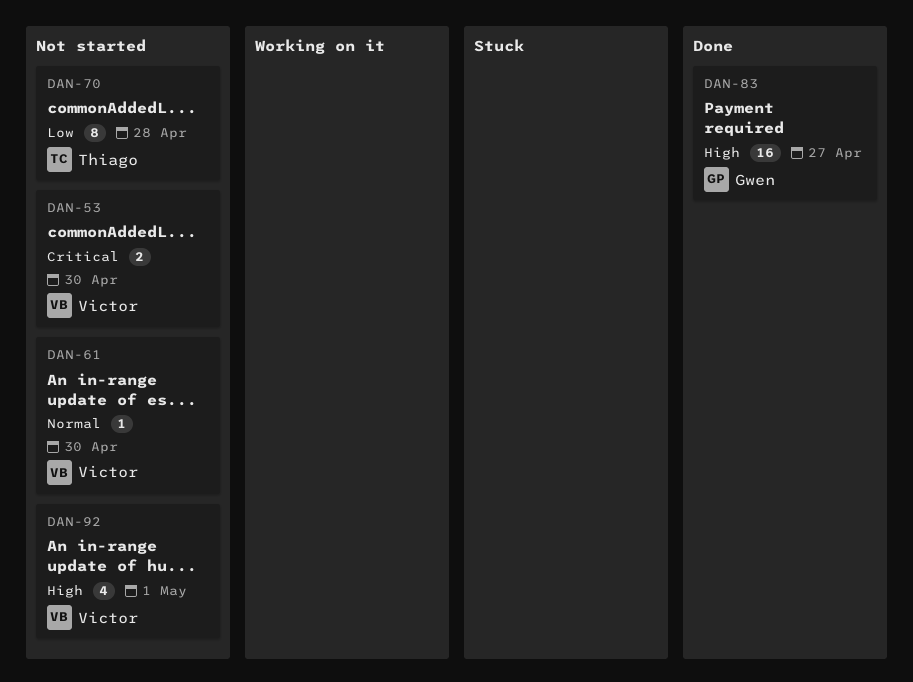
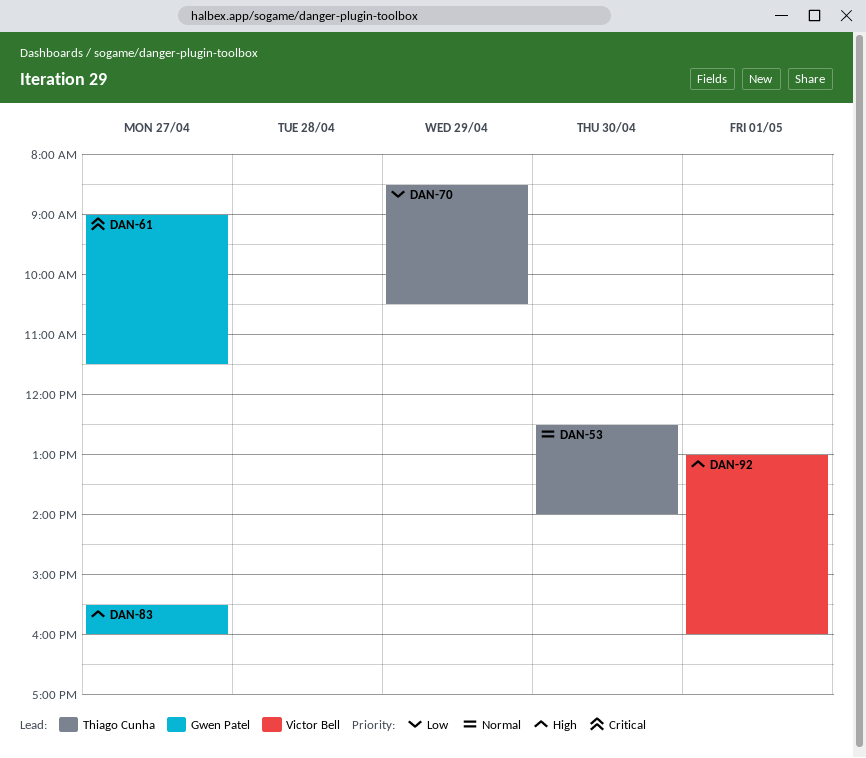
DAN-53, owner: Victor Bell -> Thiago Cunha
DAN-53, priority: Critical -> Normal
DAN-61, owner: Victor Bell -> Gwen Patel
DAN-61, priority: Normal -> Critical
DAN-61, day: Apr 30 -> Apr 27
DAN-70, day: Apr 28 -> Apr 29

